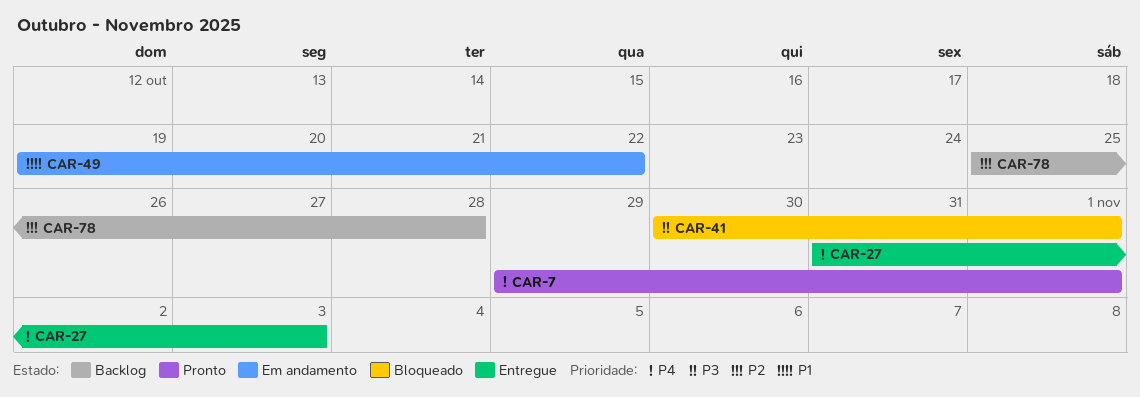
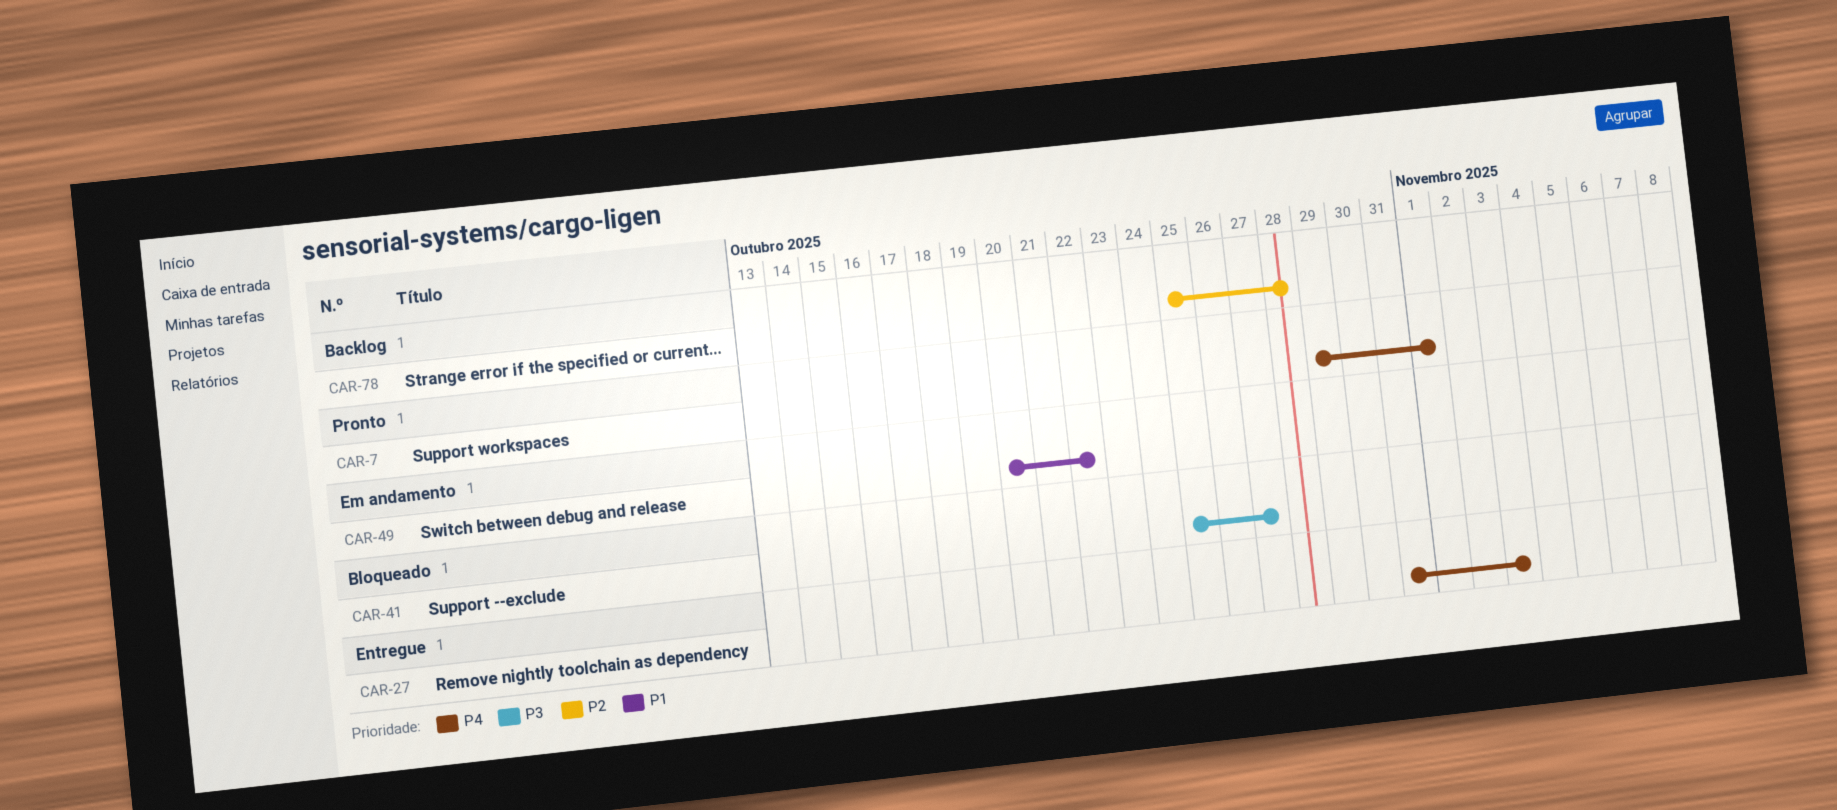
CAR-41, start: Oct 30 -> Oct 25
CAR-41, due: Nov 1 -> Oct 27
CAR-49, start: Oct 19 -> Oct 20

